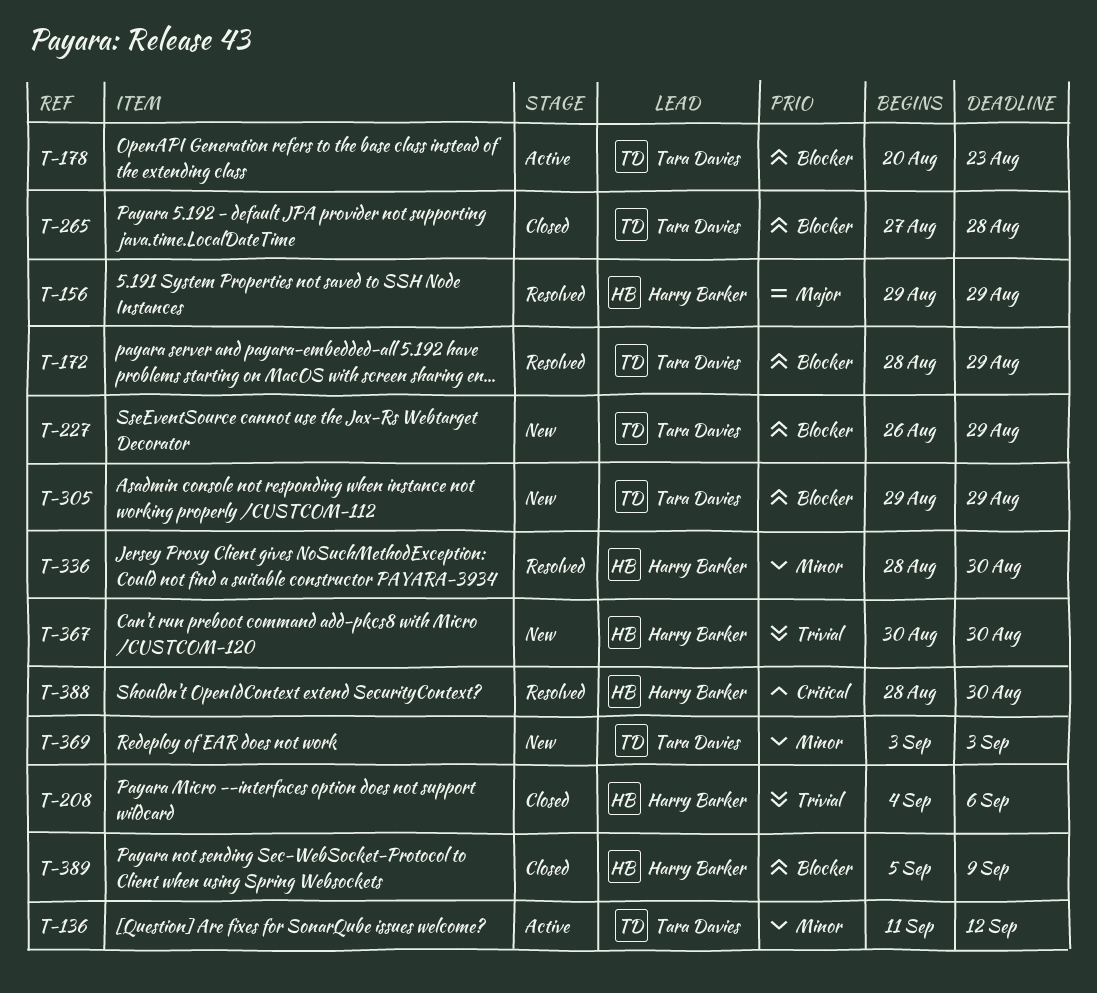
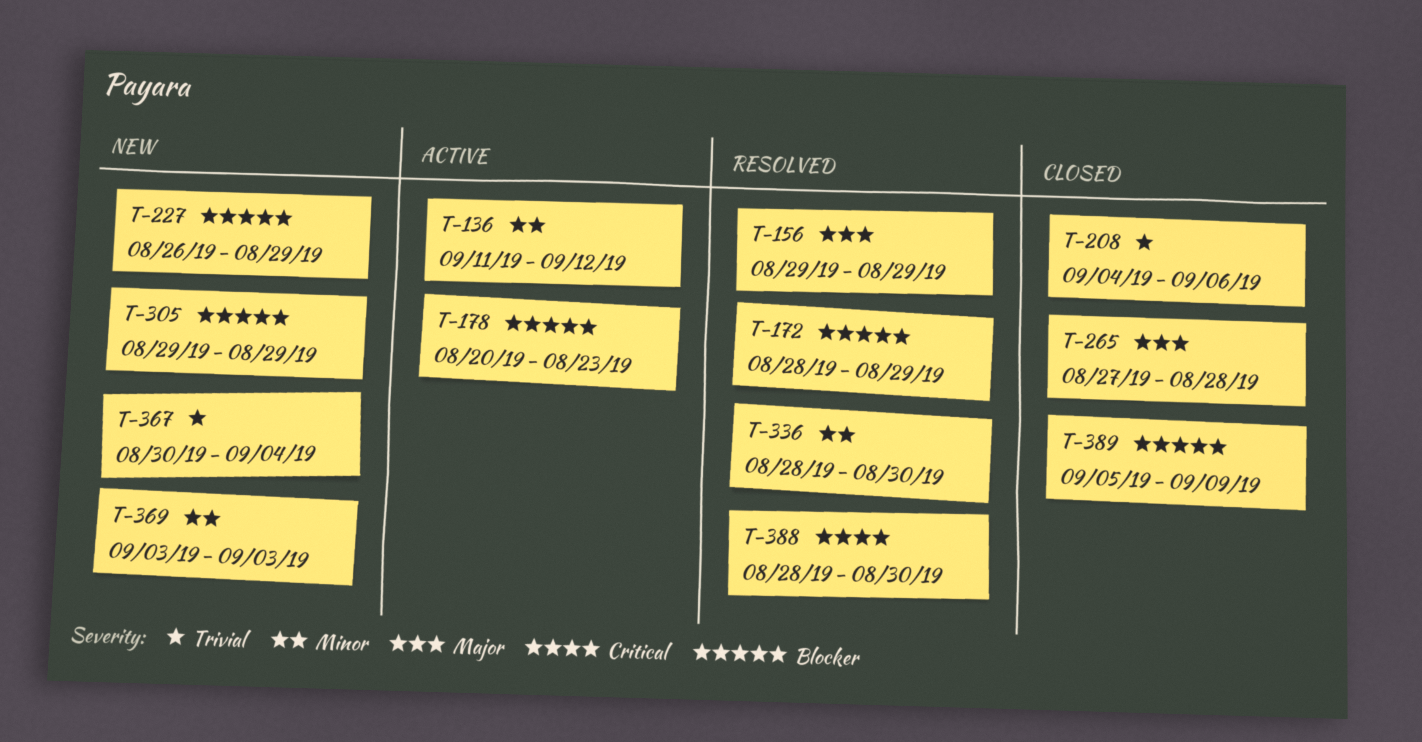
T-265, priority: Blocker -> Major
T-367, due: Aug 30 -> Sep 4

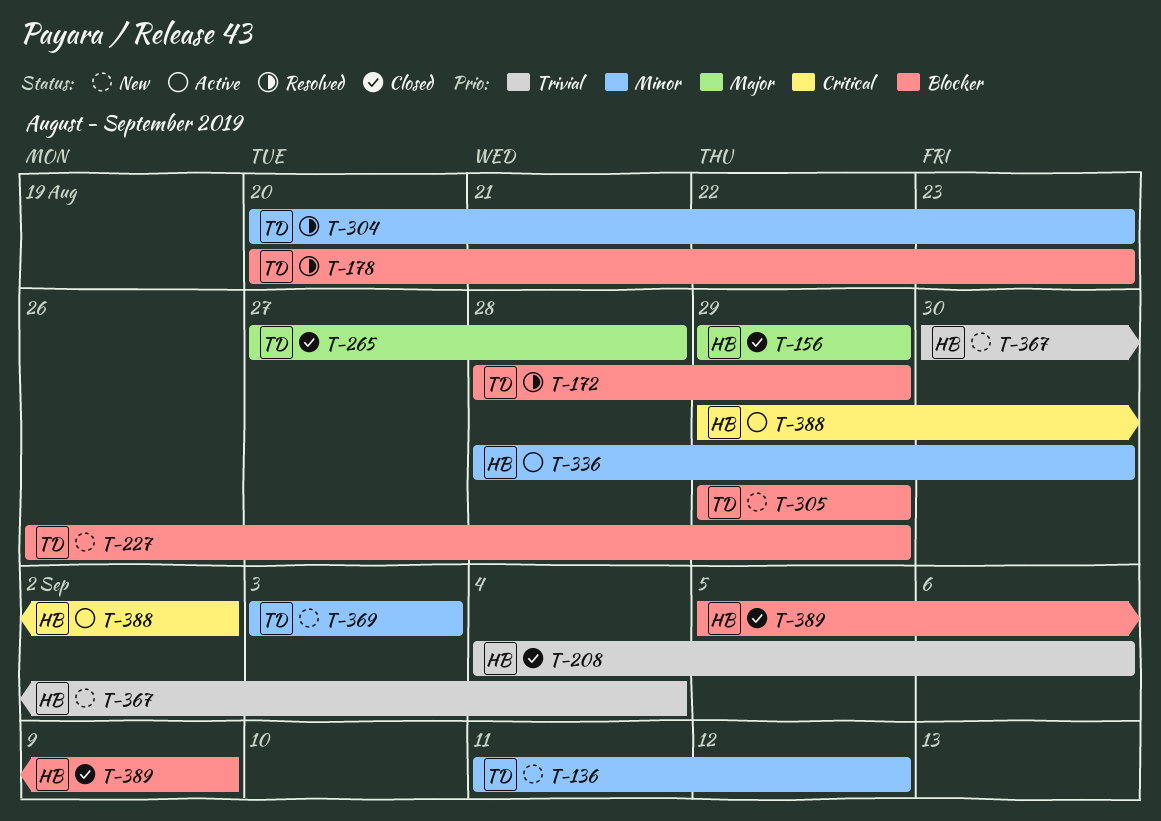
T-136, status: Active -> New
T-156, status: Resolved -> Closed
T-178, status: Active -> Resolved
T-304: none -> present
T-336, status: Resolved -> Active
T-388, status: Resolved -> Active
T-388, start: Aug 28 -> Aug 29
T-388, due: Aug 30 -> Sep 2

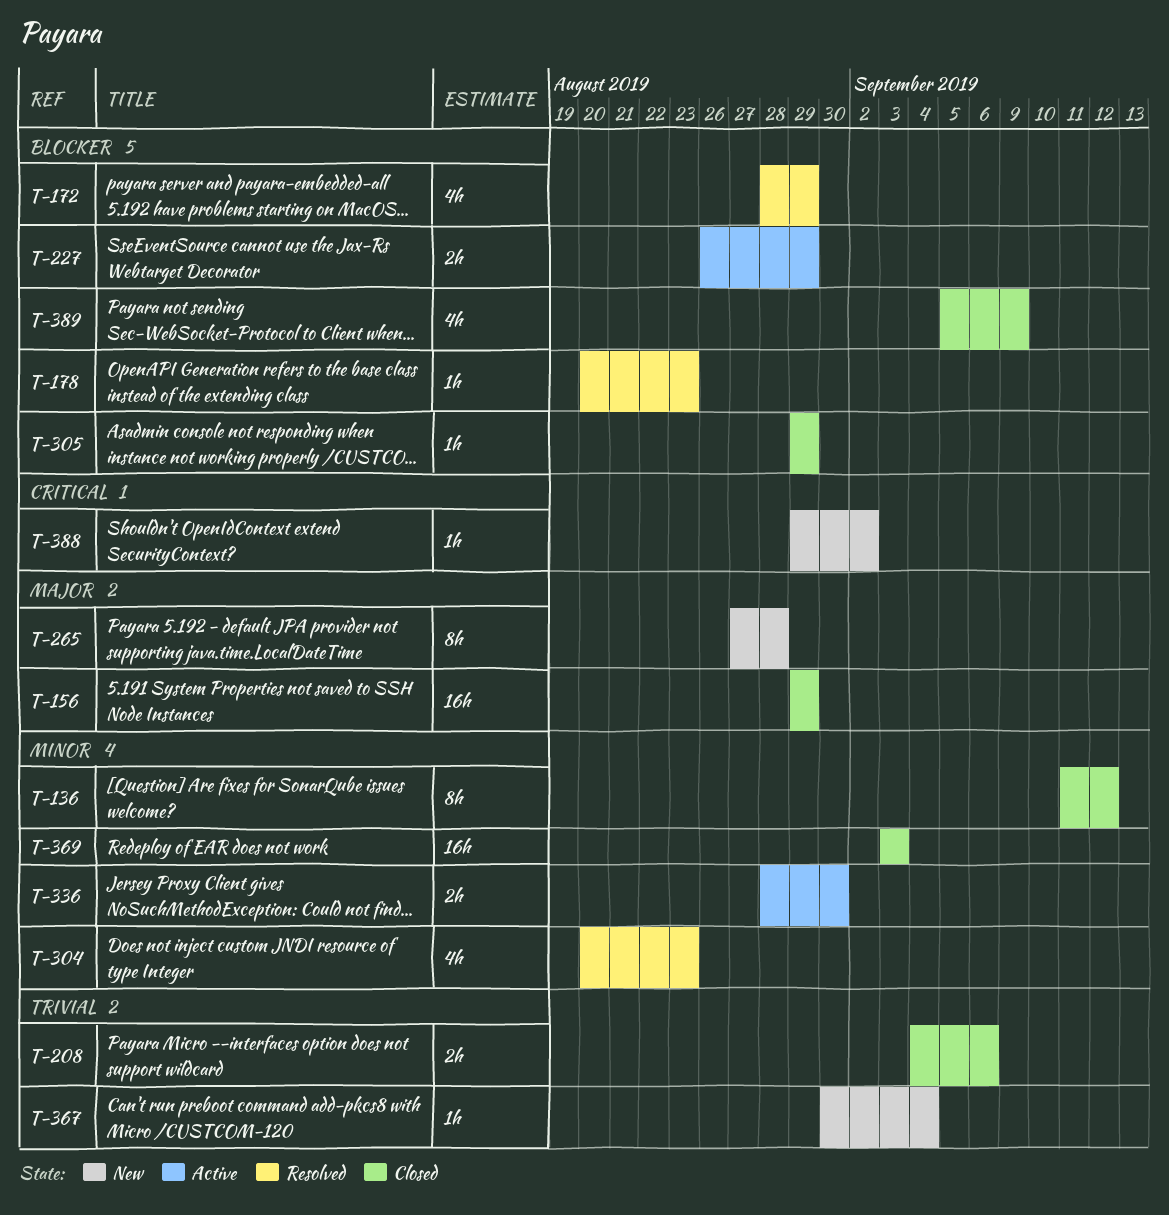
T-136, status: New -> Closed
T-227, status: New -> Active
T-265, status: Closed -> New
T-305, status: New -> Closed
T-369, status: New -> Closed
T-388, status: Active -> New

